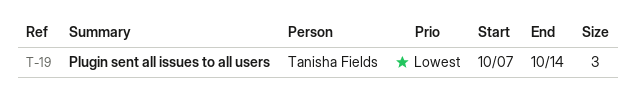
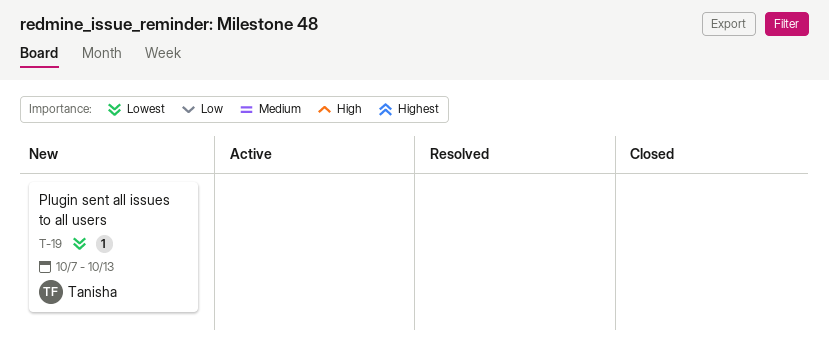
T-19, estimate: 3 -> 1
T-19, due: Oct 14 -> Oct 13

